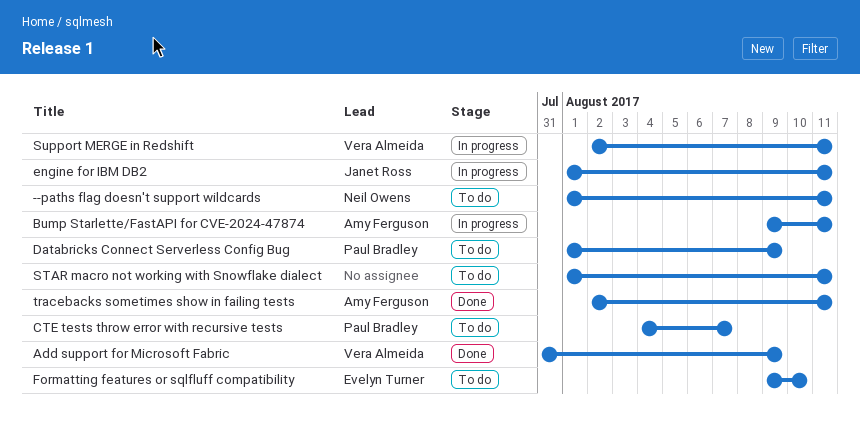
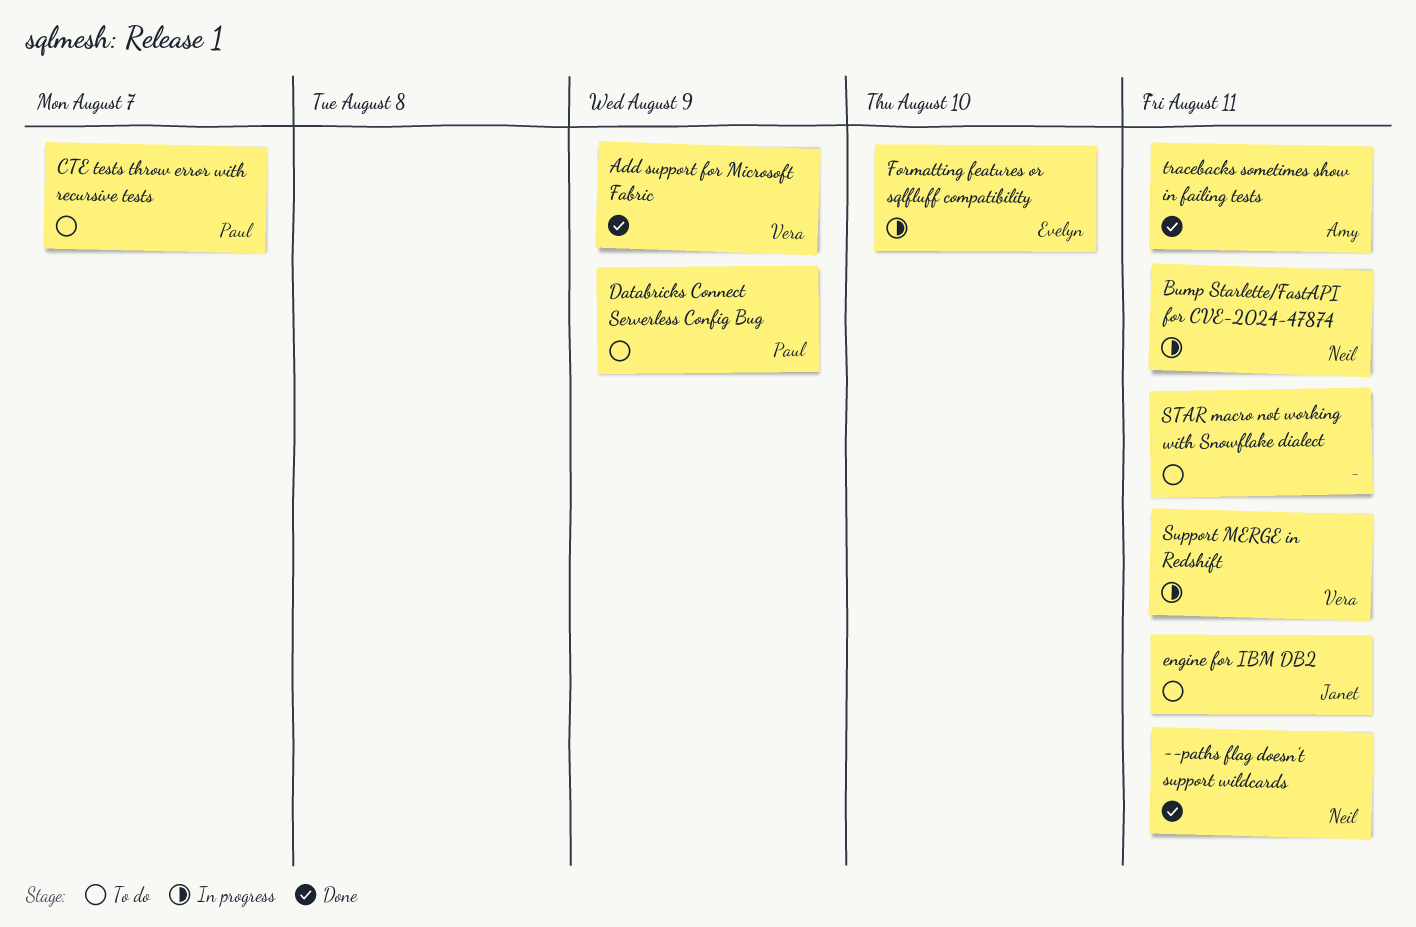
--paths flag doesn't support wildcards, status: To do -> Done
Bump Starlette/FastAPI for CVE-2024-47874, owner: Amy Ferguson -> Neil Owens
engine for IBM DB2, status: In progress -> To do
Formatting features or sqlfluff compatibility, status: To do -> In progress

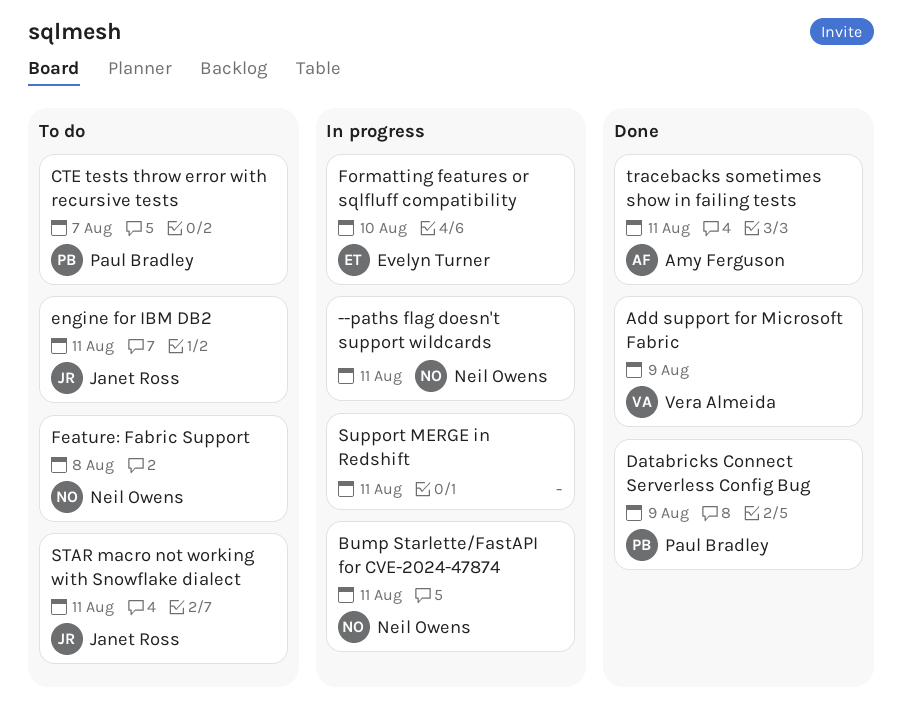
--paths flag doesn't support wildcards, status: Done -> In progress
Databricks Connect Serverless Config Bug, status: To do -> Done
Feature: Fabric Support: none -> present
STAR macro not working with Snowflake dialect, owner: none -> Janet Ross
Support MERGE in Redshift, owner: Vera Almeida -> none

